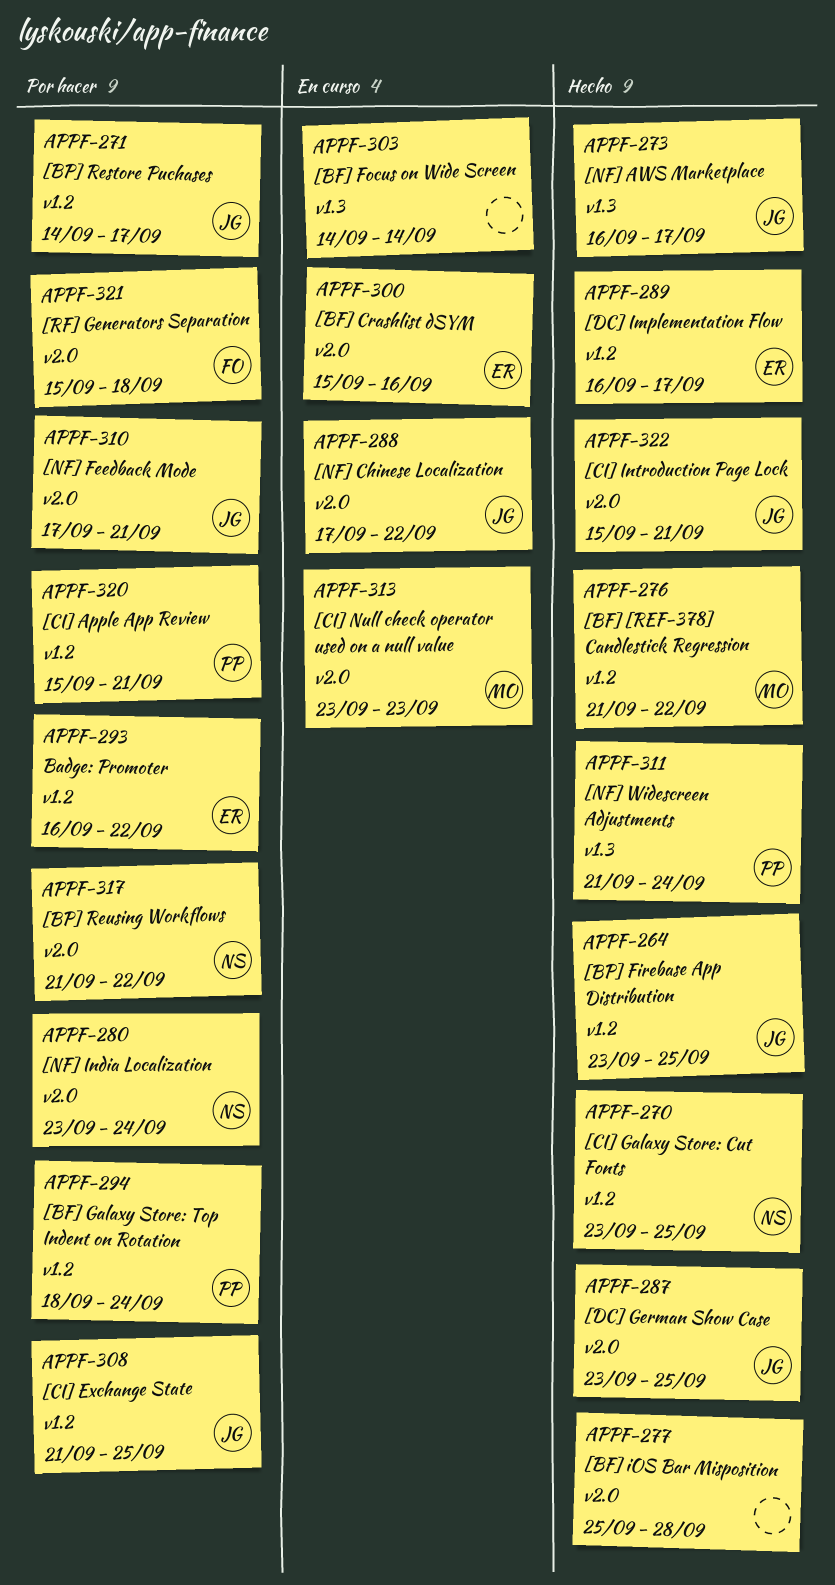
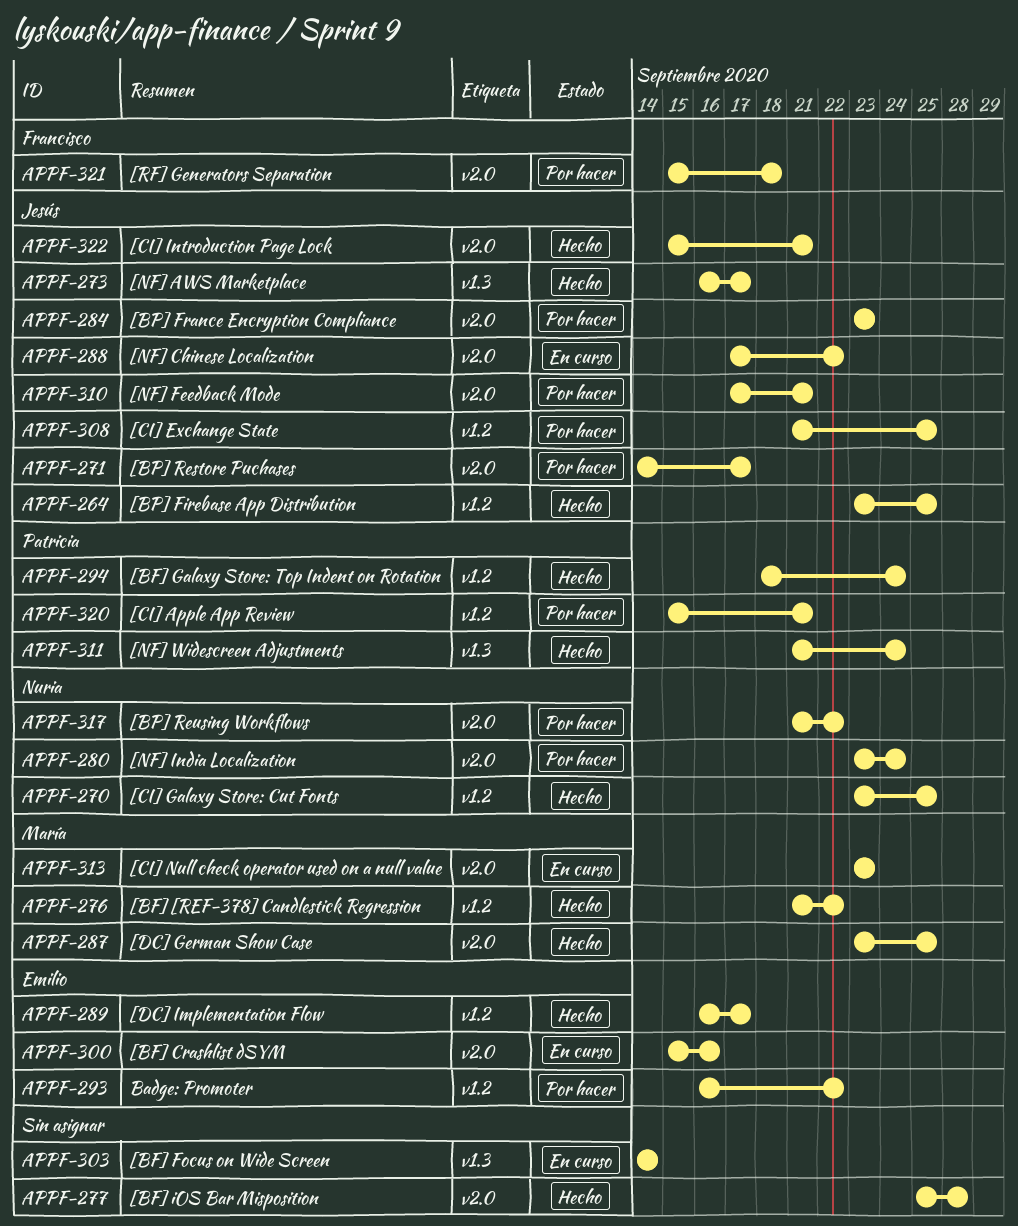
APPF-271, label: v1.2 -> v2.0
APPF-284: none -> present
APPF-287, owner: Jesús -> María
APPF-294, status: Por hacer -> Hecho

